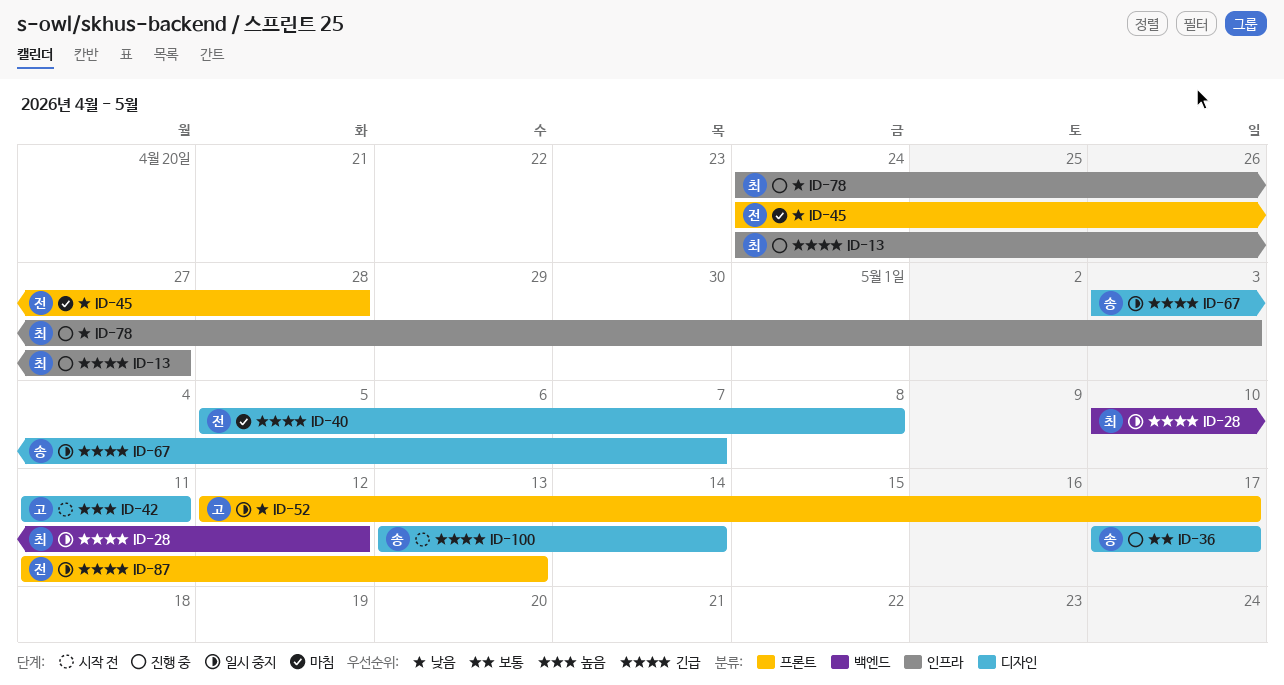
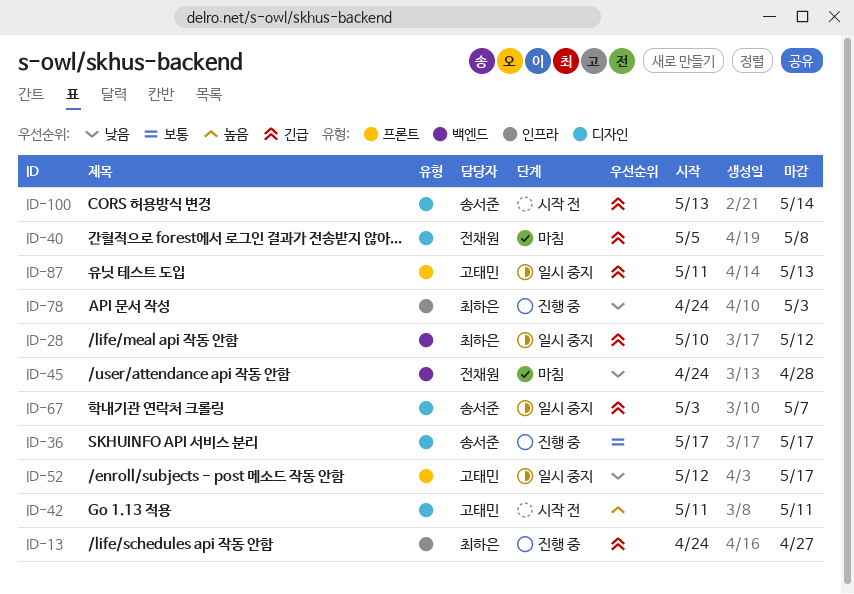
ID-45, label: 프론트 -> 백엔드
ID-87, owner: 전채원 -> 고태민

